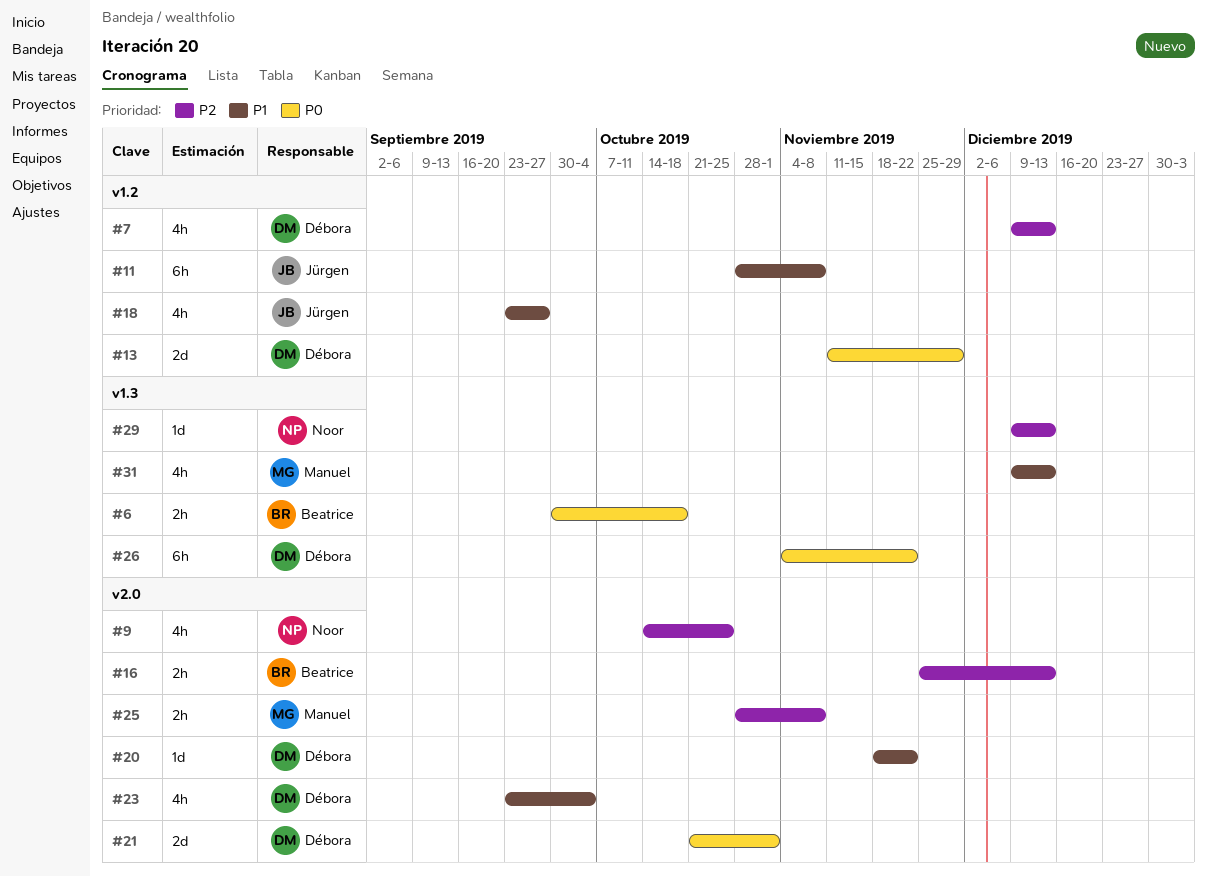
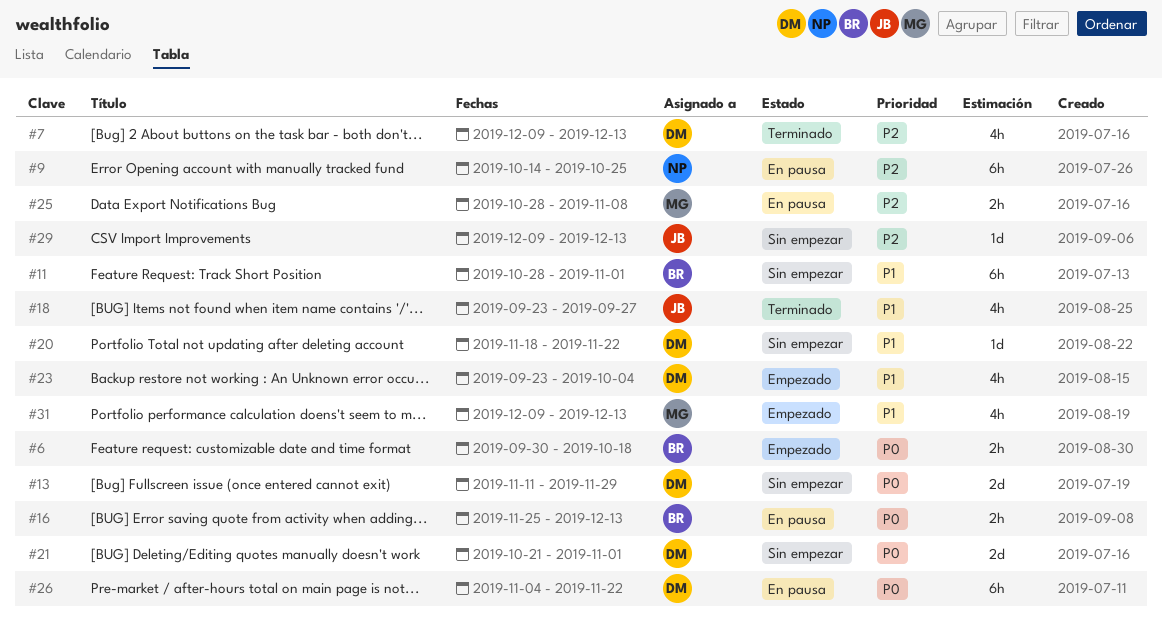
#9, estimate: 4h -> 6h
#11, owner: Jürgen -> Beatrice
#11, due: Nov 8 -> Nov 1
#16, priority: P2 -> P0
#29, owner: Noor -> Jürgen

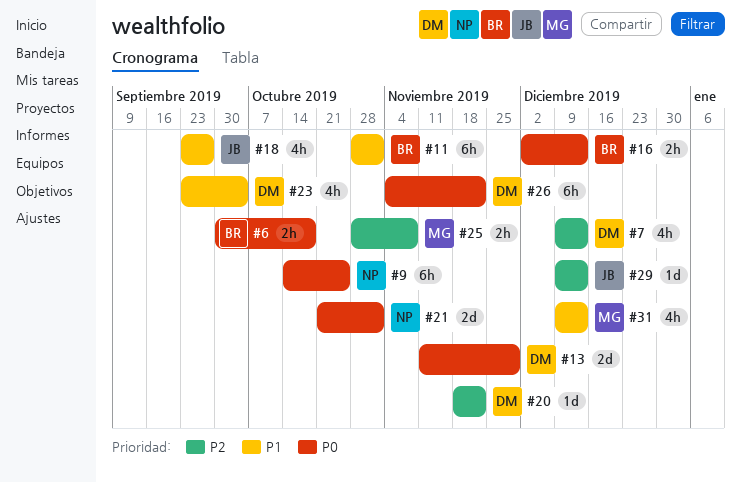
#9, priority: P2 -> P0
#16, start: Nov 25 -> Dec 2
#20, priority: P1 -> P2
#21, owner: DM -> NP

